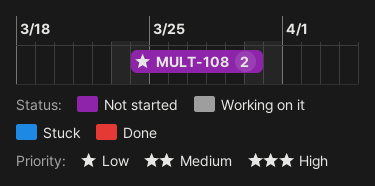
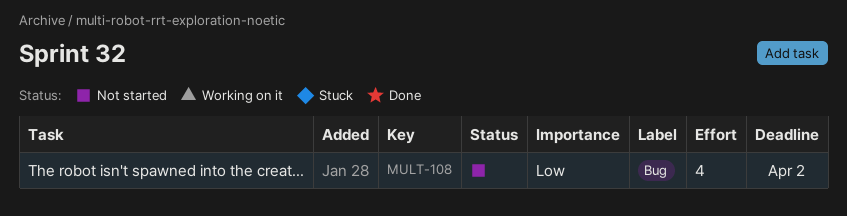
MULT-108, estimate: 2 -> 4
MULT-108, due: Mar 30 -> Apr 2

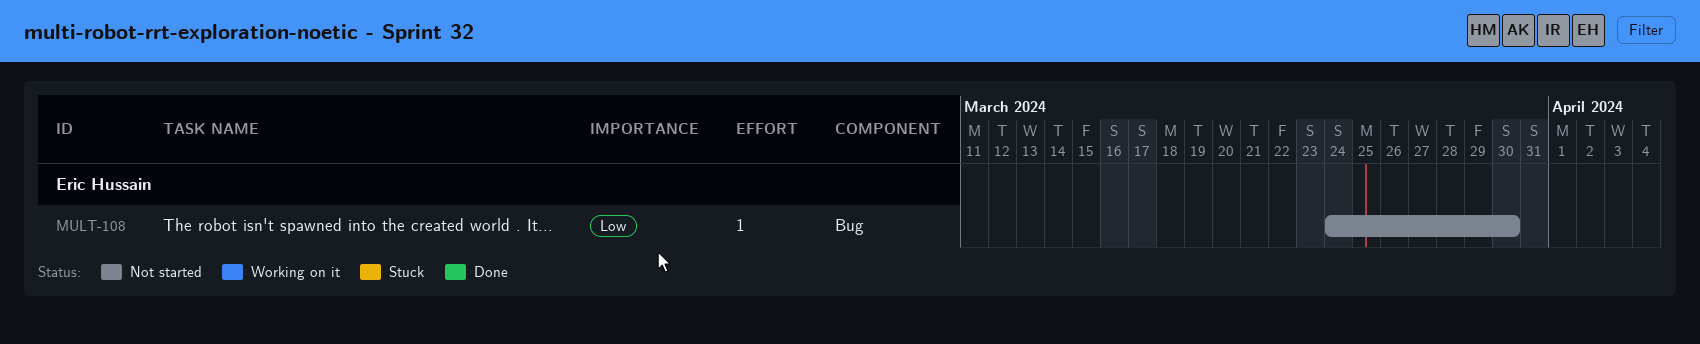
MULT-108, estimate: 4 -> 1
MULT-108, due: Apr 2 -> Mar 30

